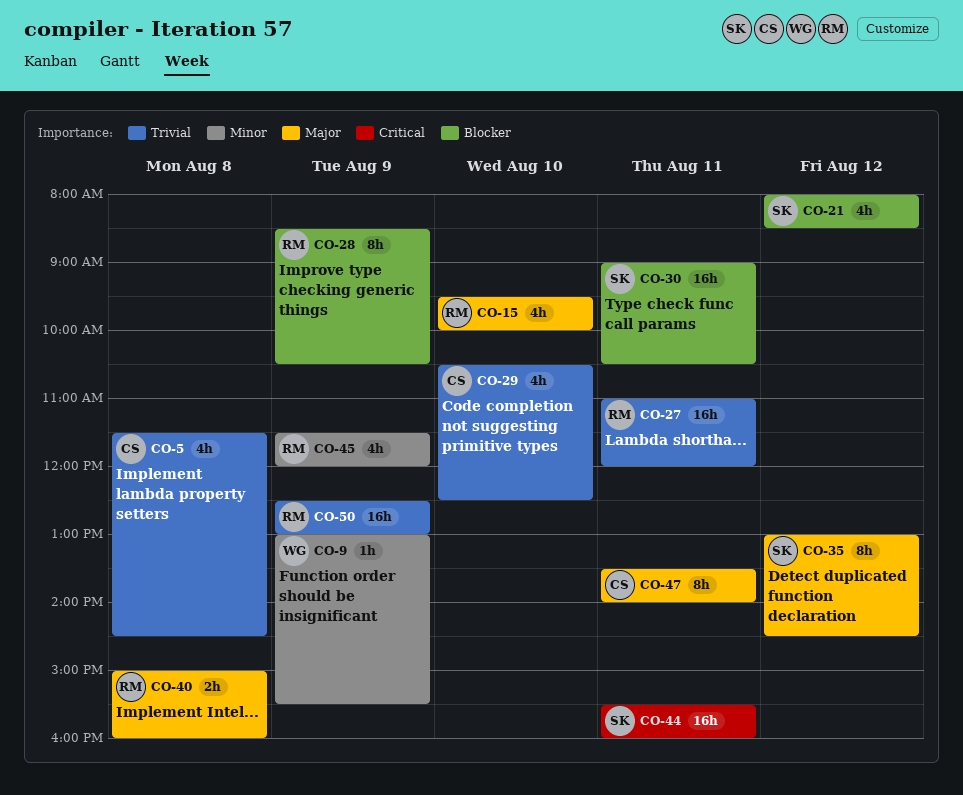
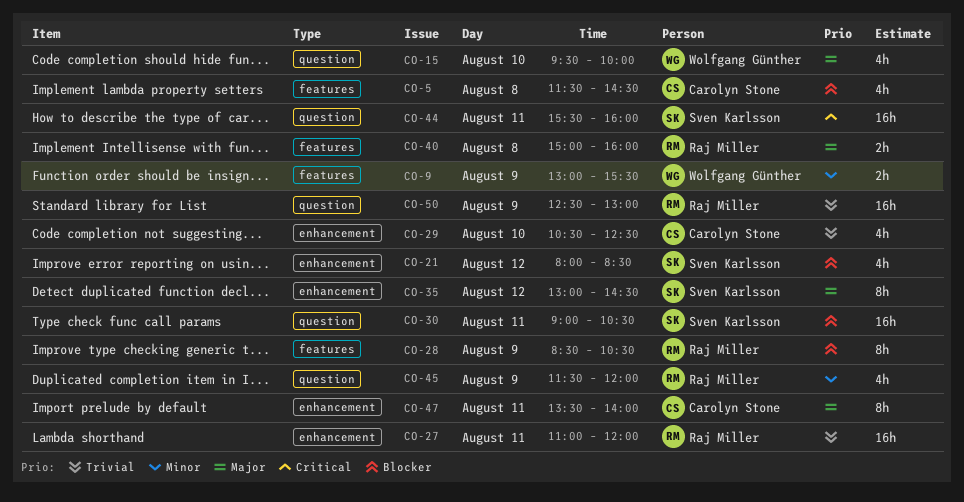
CO-5, priority: Trivial -> Blocker
CO-9, estimate: 1h -> 2h
CO-15, owner: Raj Miller -> Wolfgang Günther

